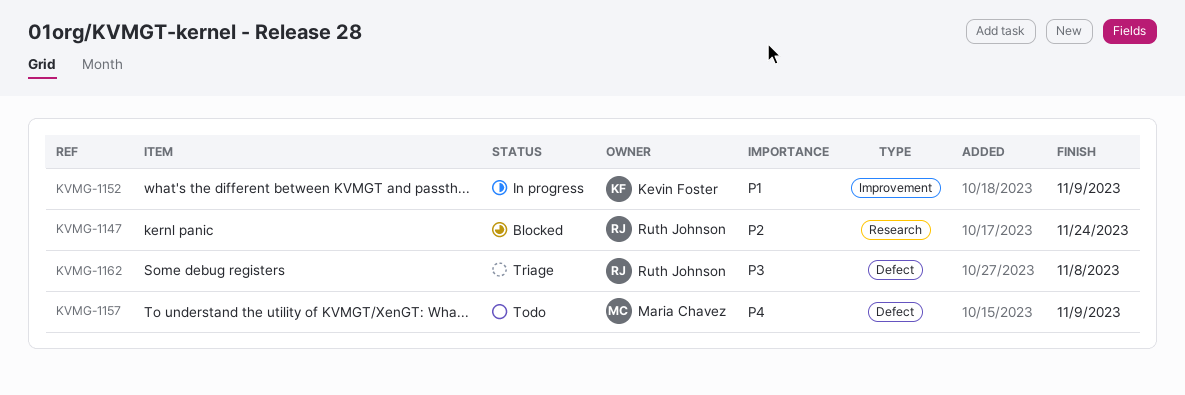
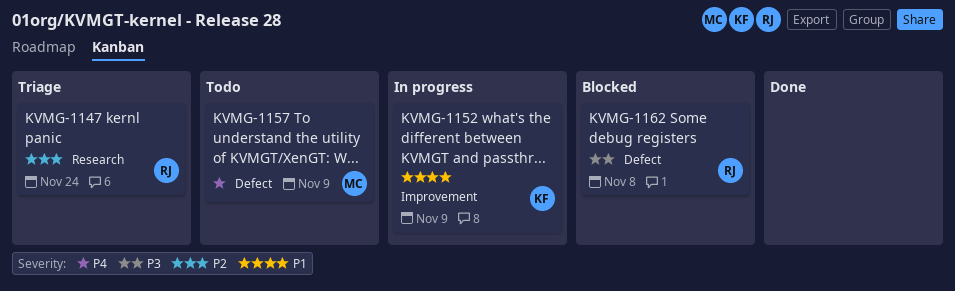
KVMG-1147, status: Blocked -> Triage
KVMG-1162, status: Triage -> Blocked

